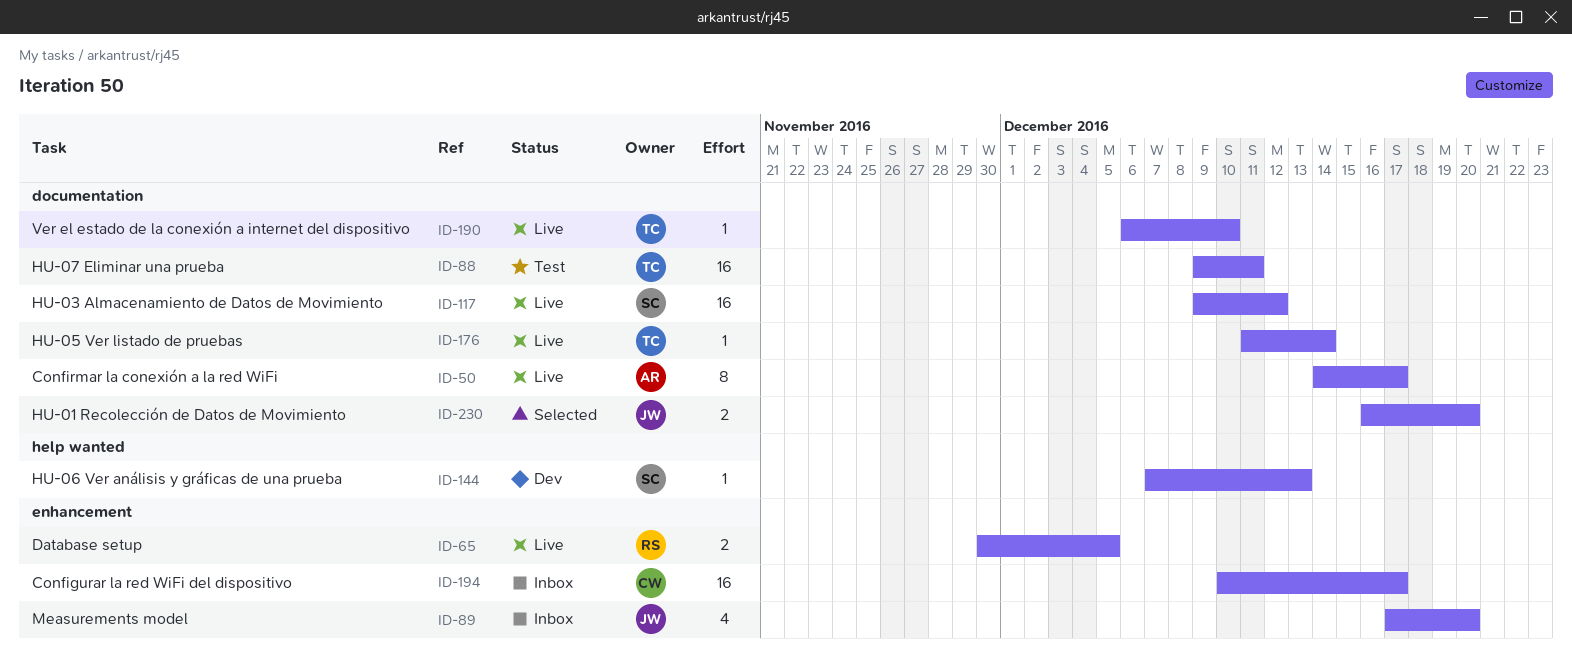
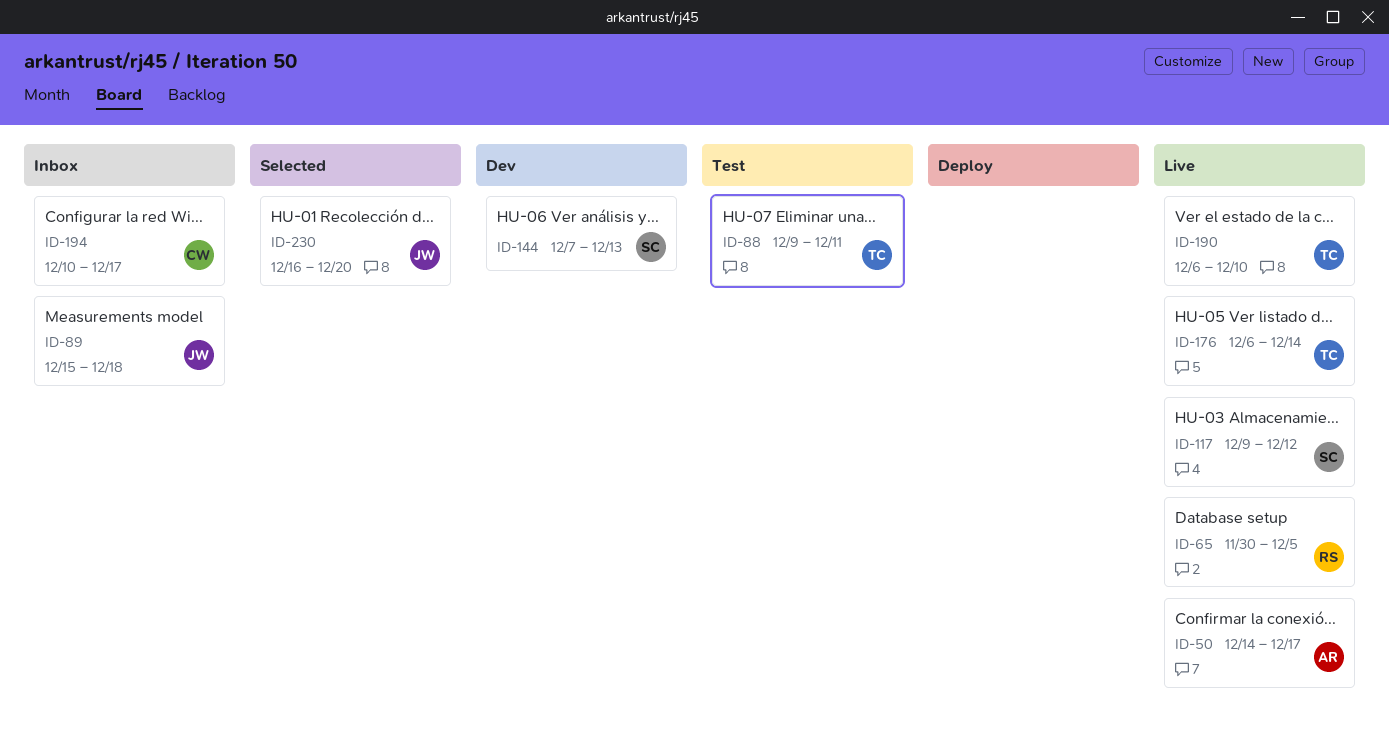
ID-89, start: Dec 17 -> Dec 15
ID-89, due: Dec 20 -> Dec 18
ID-176, start: Dec 11 -> Dec 6

